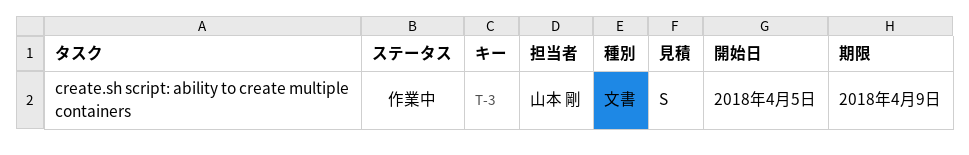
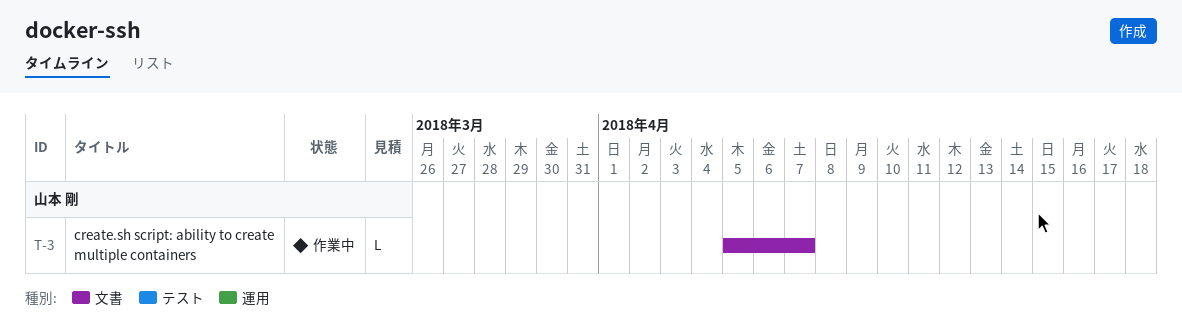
T-3, estimate: S -> L
T-3, due: Apr 9 -> Apr 7

